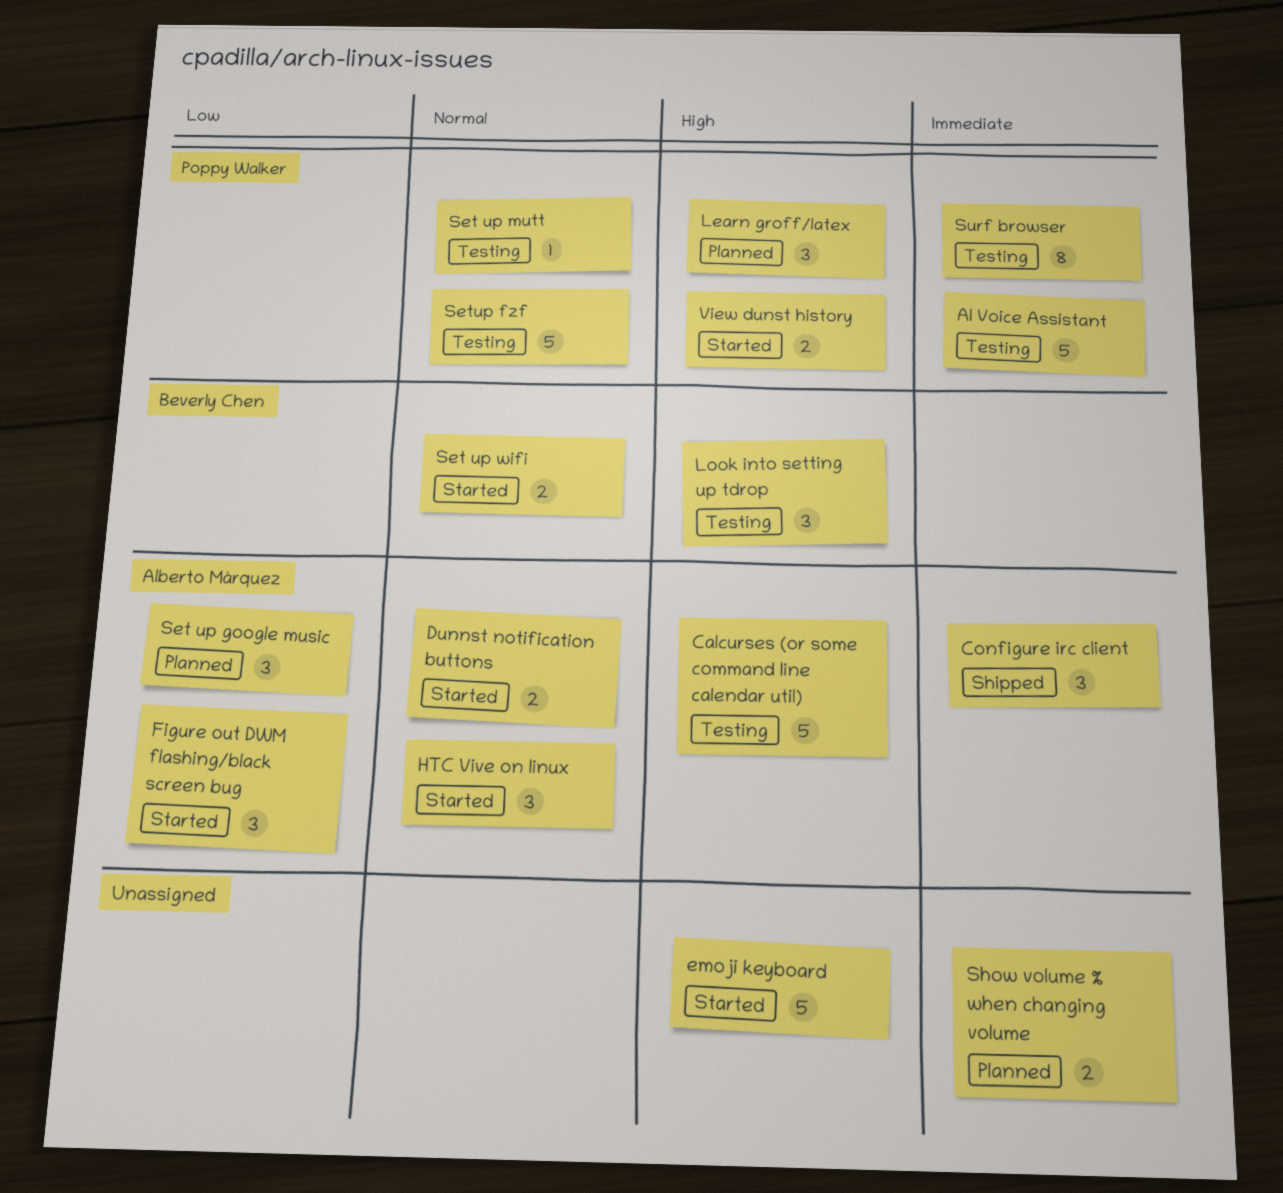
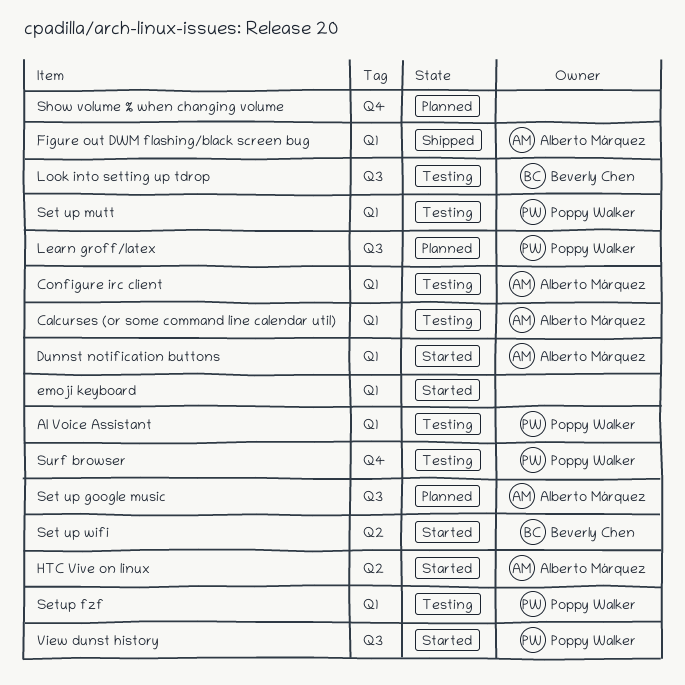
Configure irc client, status: Shipped -> Testing
Figure out DWM flashing/black screen bug, status: Started -> Shipped

